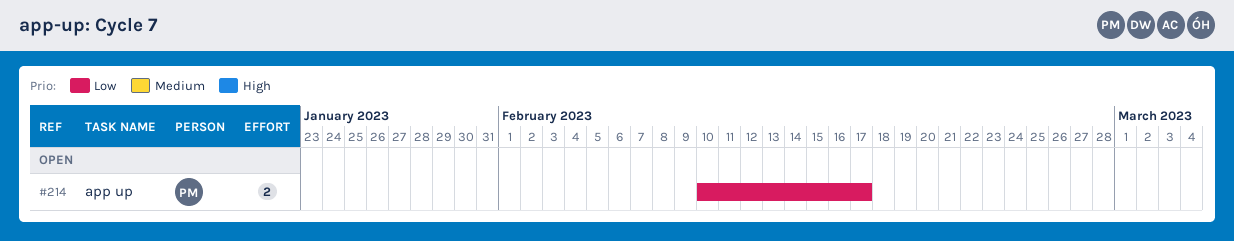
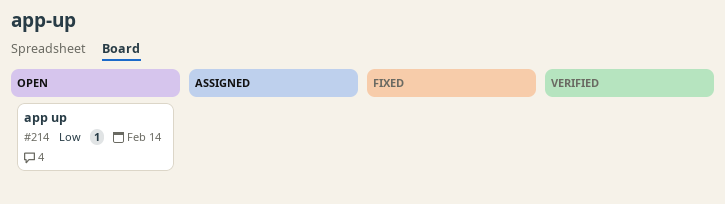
#214, estimate: 2 -> 1
#214, due: Feb 17 -> Feb 14

